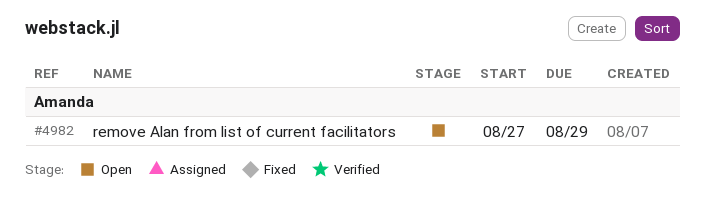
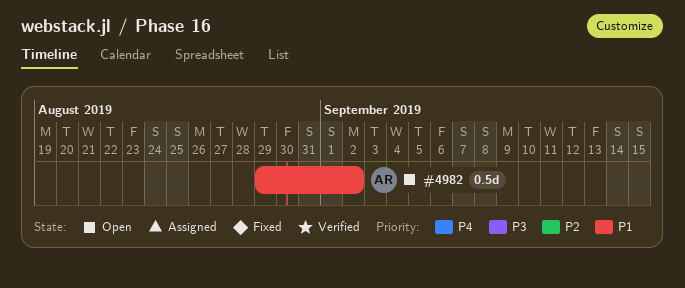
#4982, start: Aug 27 -> Aug 29
#4982, due: Aug 29 -> Sep 2

